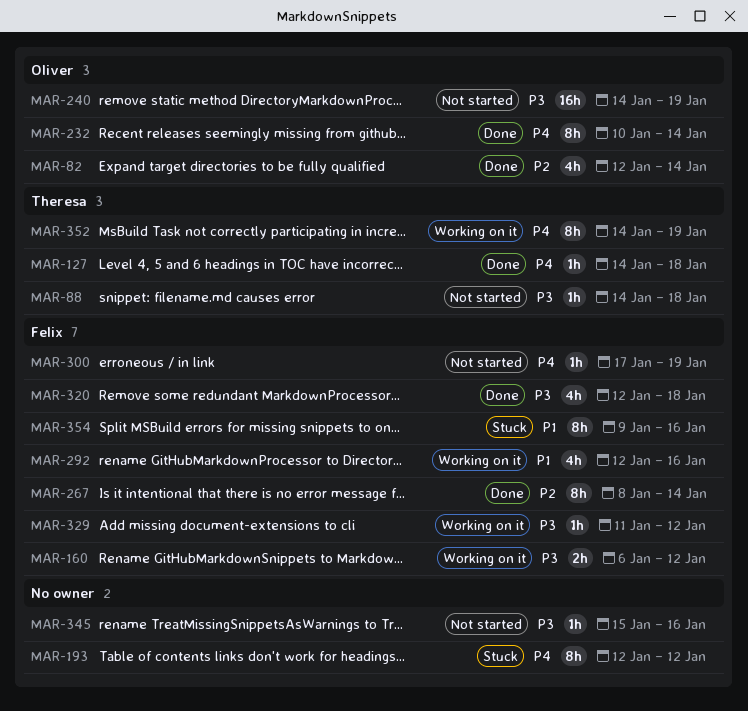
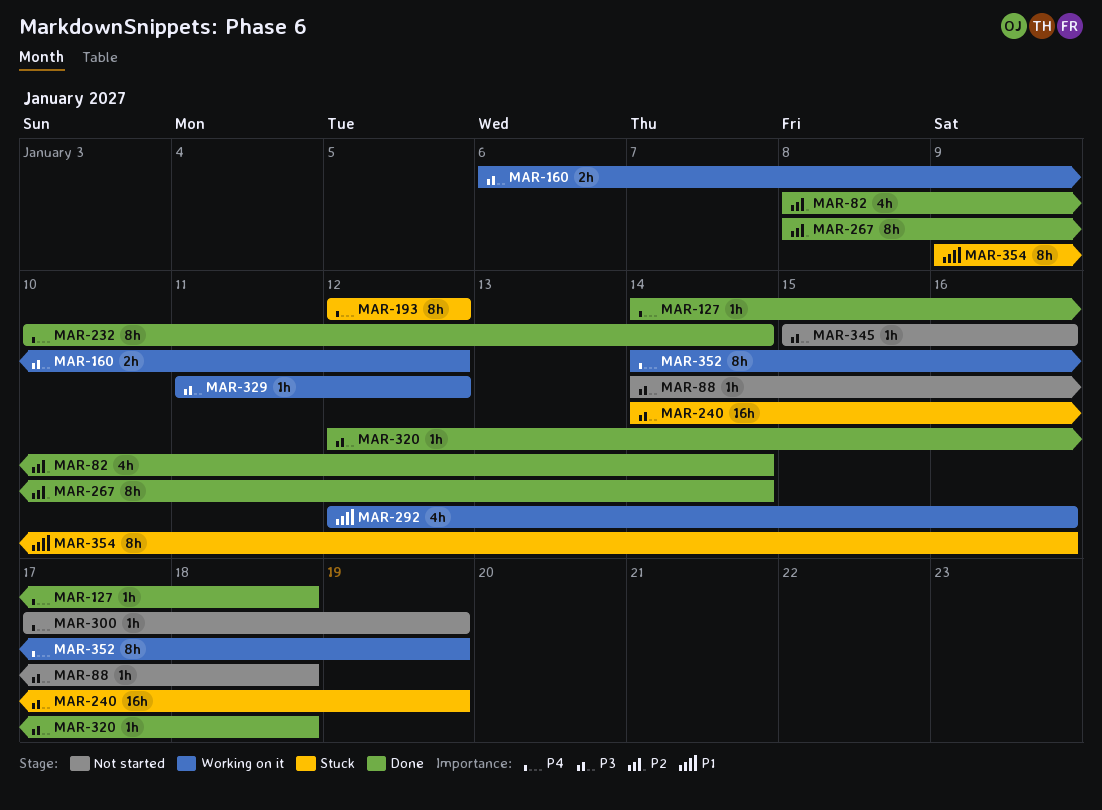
MAR-82, start: Jan 12 -> Jan 8
MAR-240, status: Not started -> Stuck
MAR-320, estimate: 4h -> 1h

